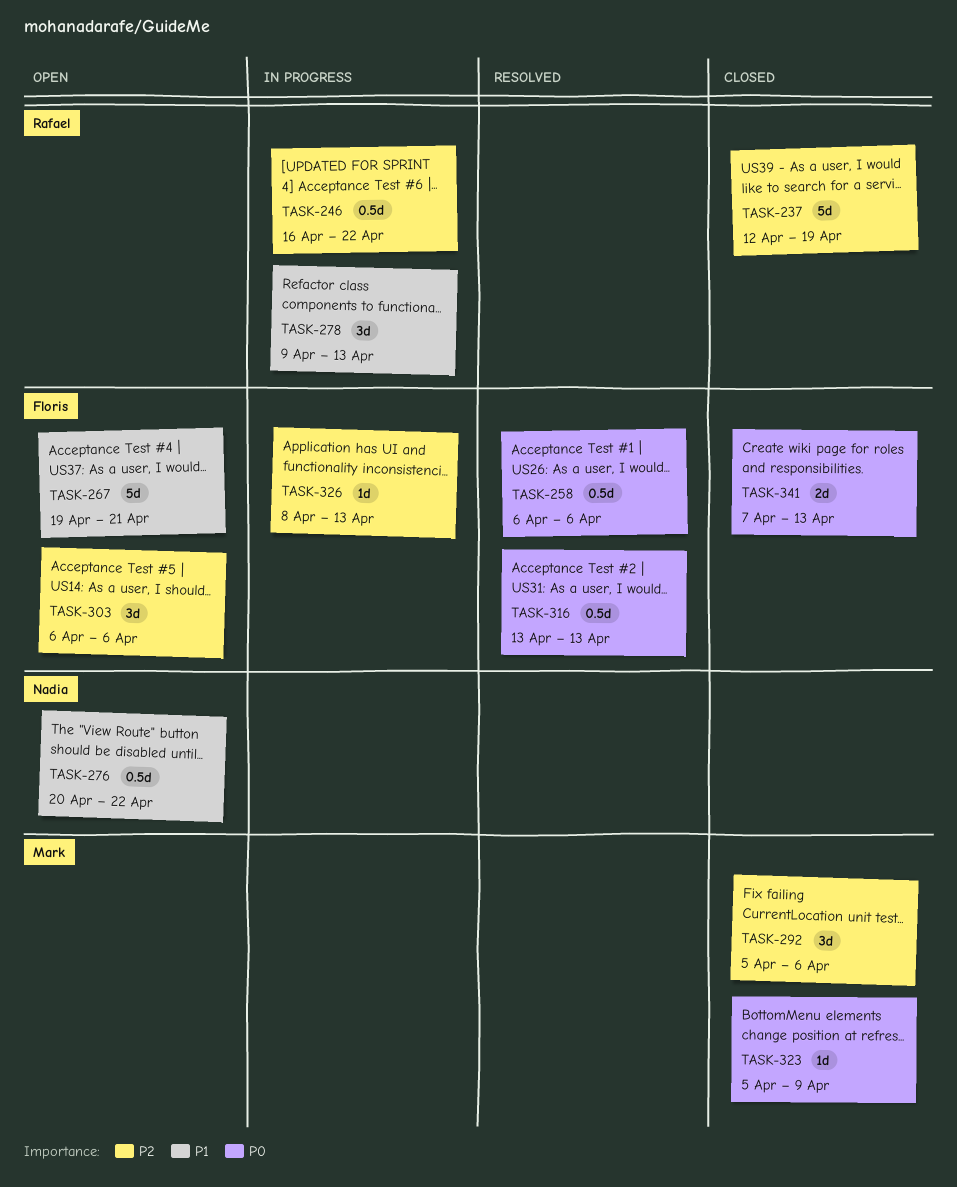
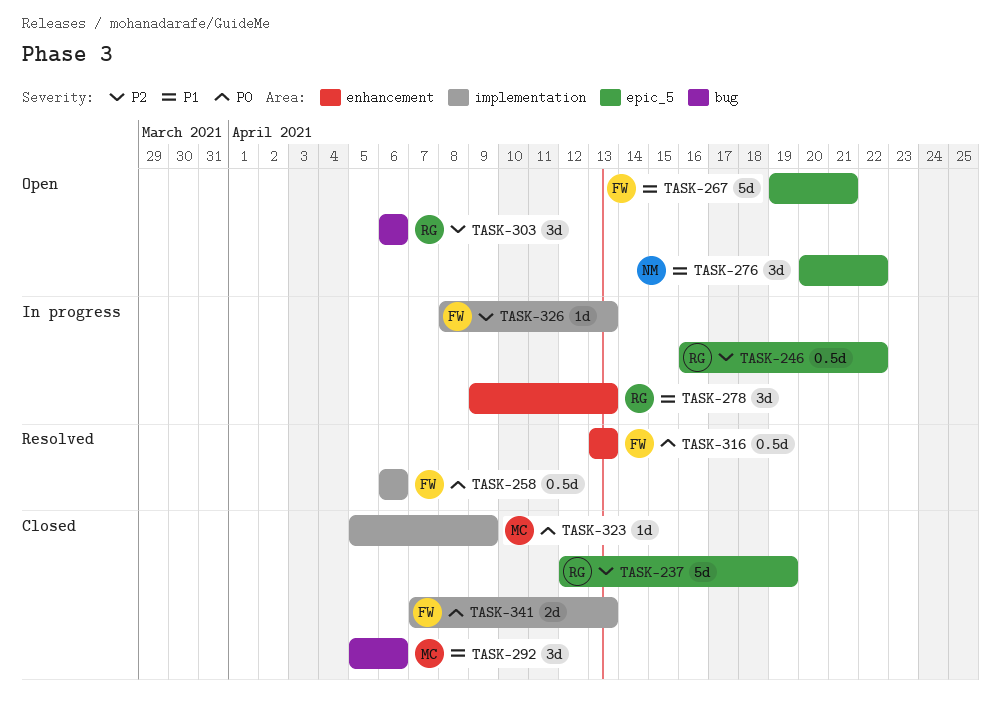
TASK-276, estimate: 0.5d -> 3d
TASK-292, priority: P2 -> P1
TASK-303, owner: Floris -> Rafael

